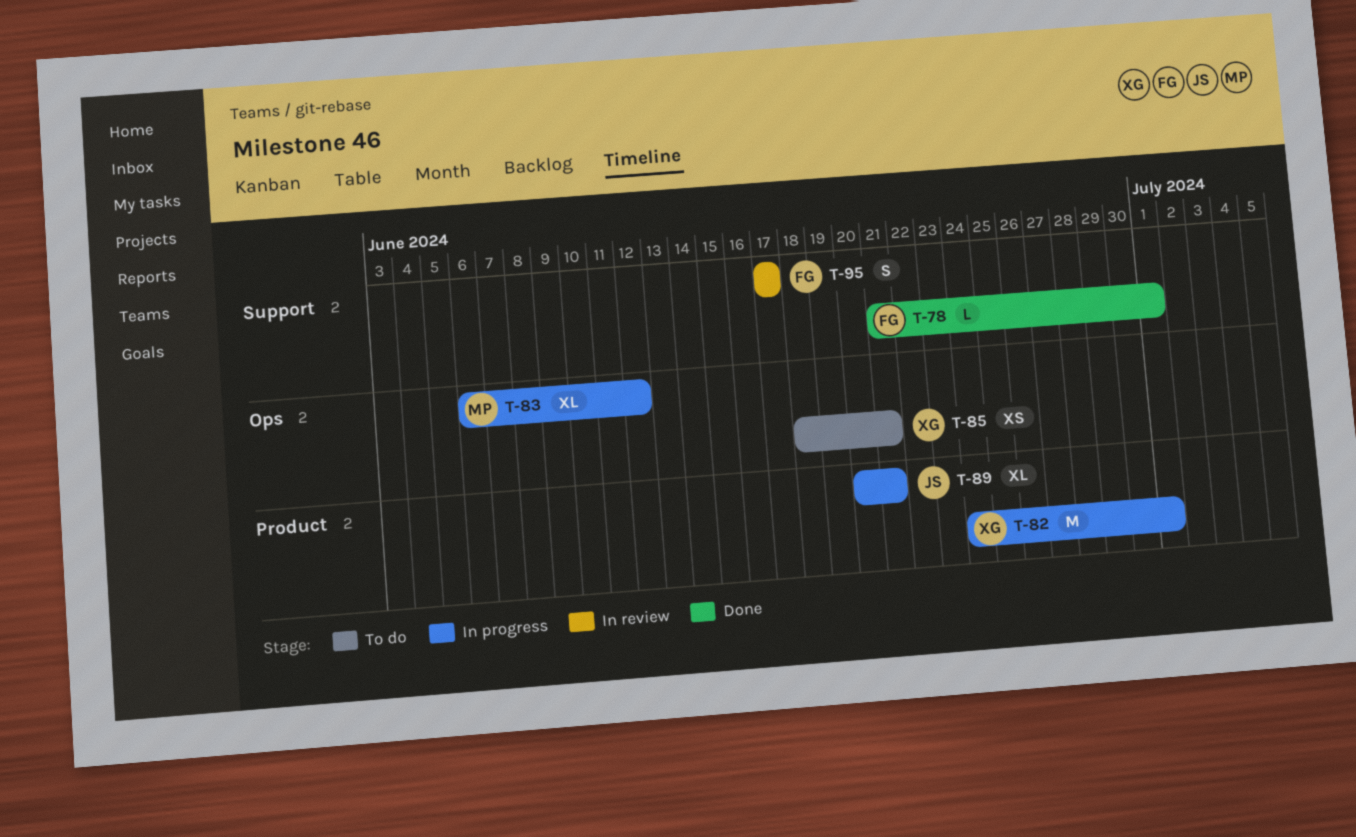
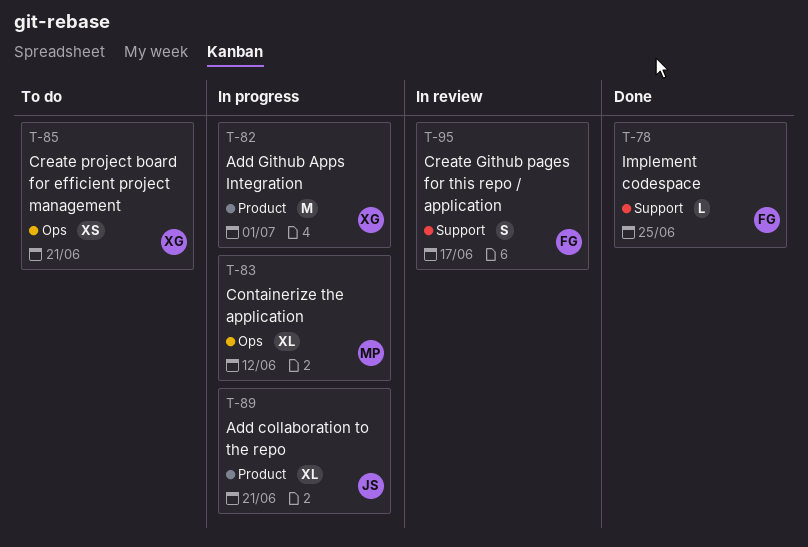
T-78, due: Jul 1 -> Jun 25

